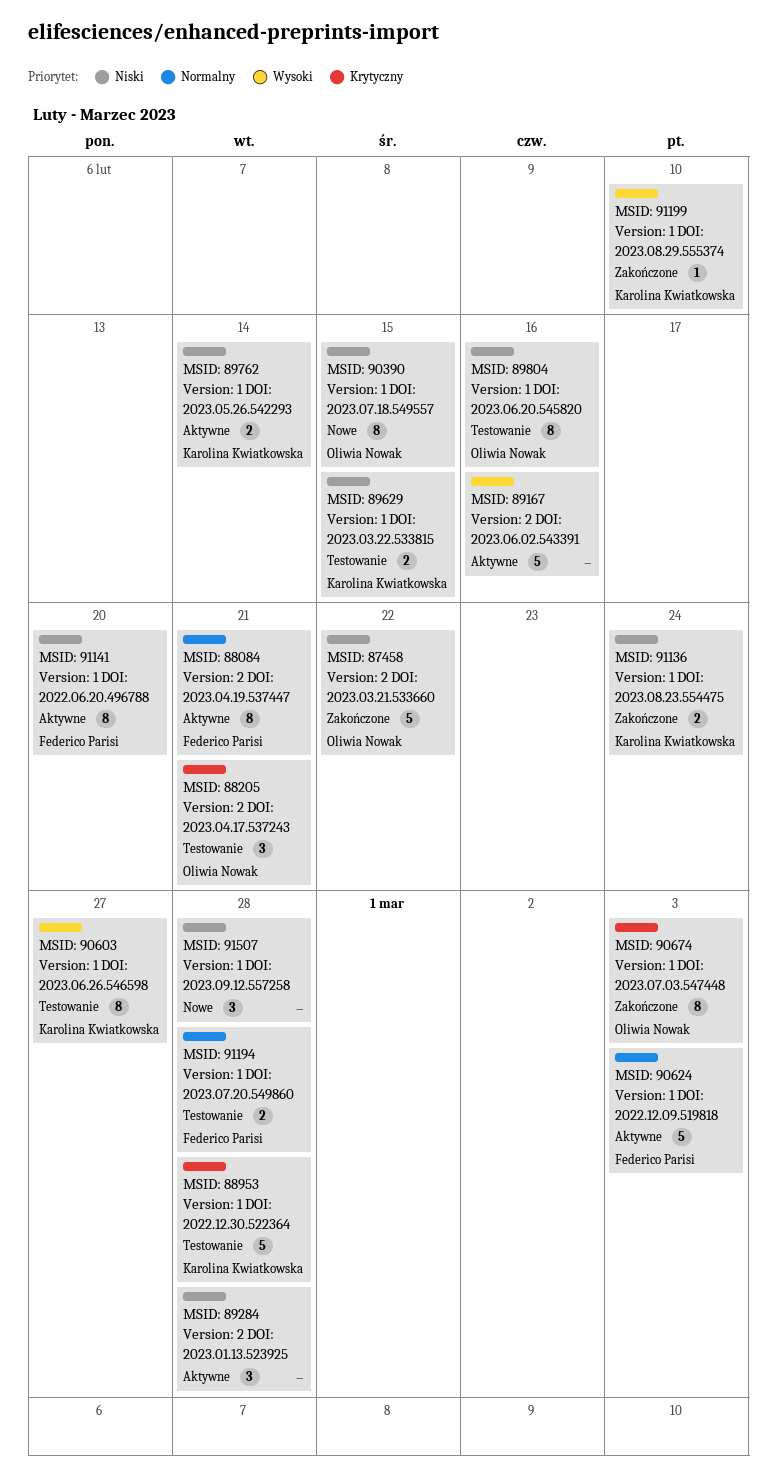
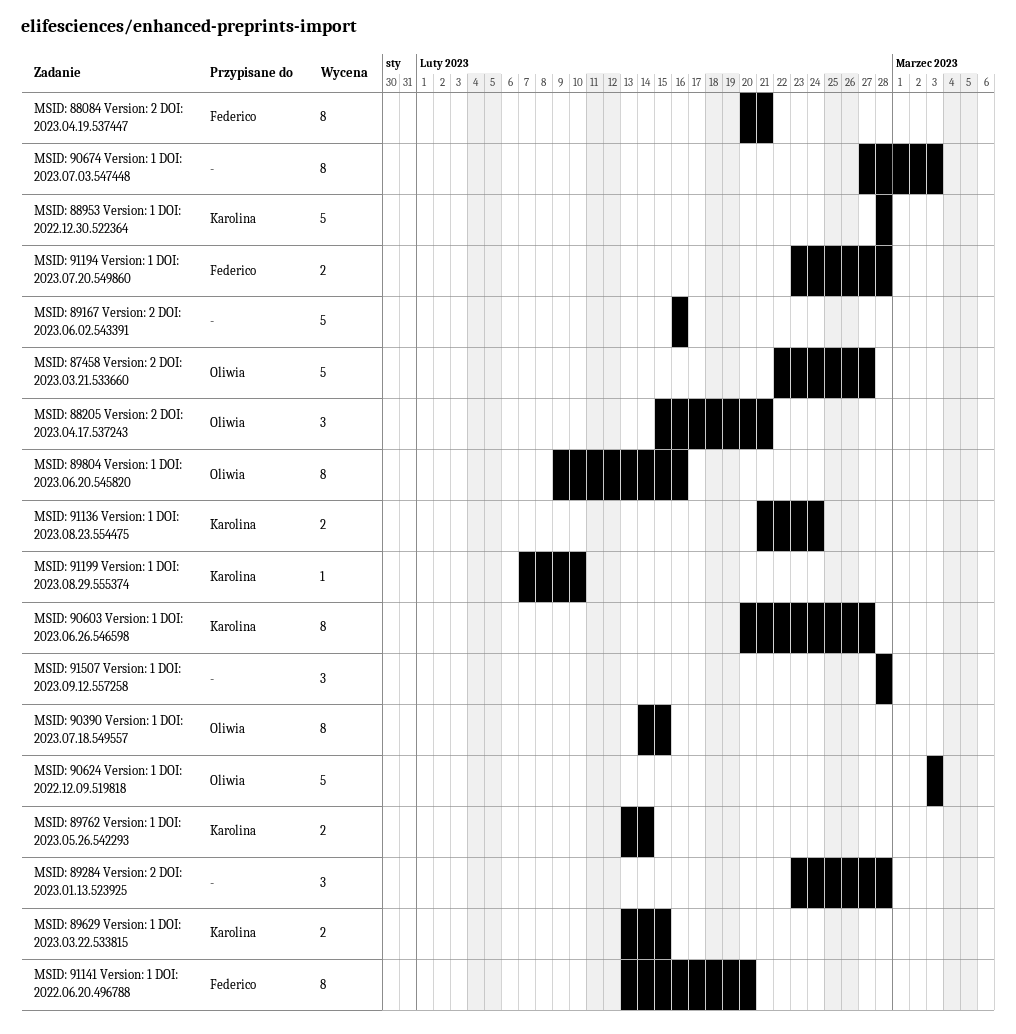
MSID: 87458 Version: 2 DOI: 2023.03.21.533660, due: Feb 22 -> Feb 27
MSID: 90624 Version: 1 DOI: 2022.12.09.519818, owner: Federico Parisi -> Oliwia Nowak
MSID: 90674 Version: 1 DOI: 2023.07.03.547448, owner: Oliwia Nowak -> none

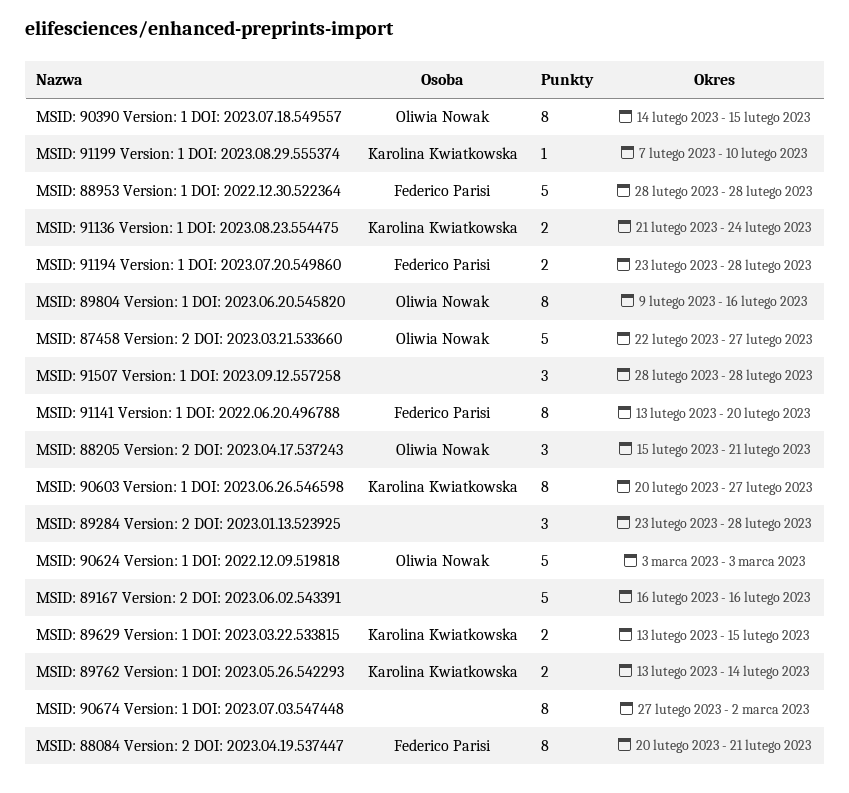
MSID: 88953 Version: 1 DOI: 2022.12.30.522364, owner: Karolina Kwiatkowska -> Federico Parisi
MSID: 90674 Version: 1 DOI: 2023.07.03.547448, due: Mar 3 -> Mar 2

